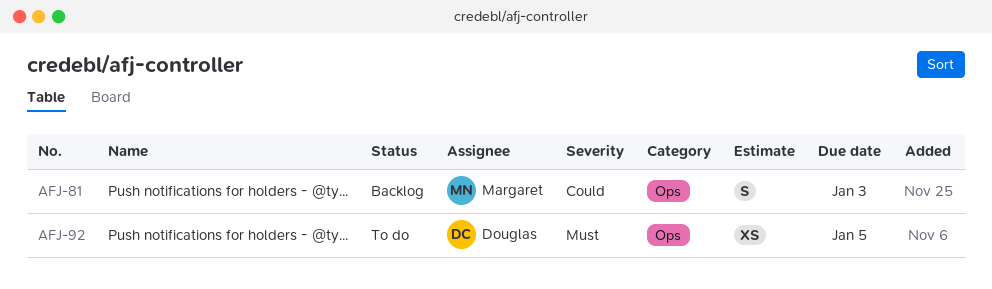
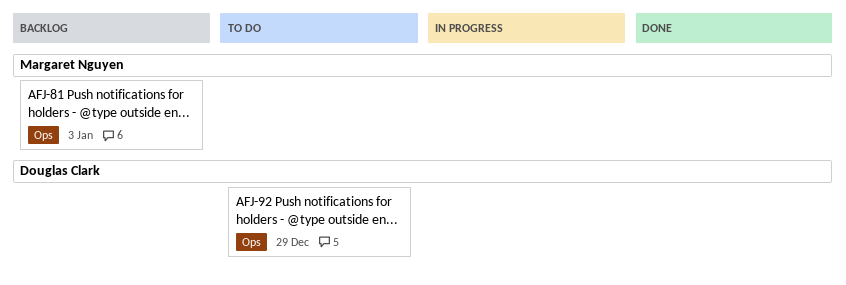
AFJ-92, due: Jan 5 -> Dec 29

